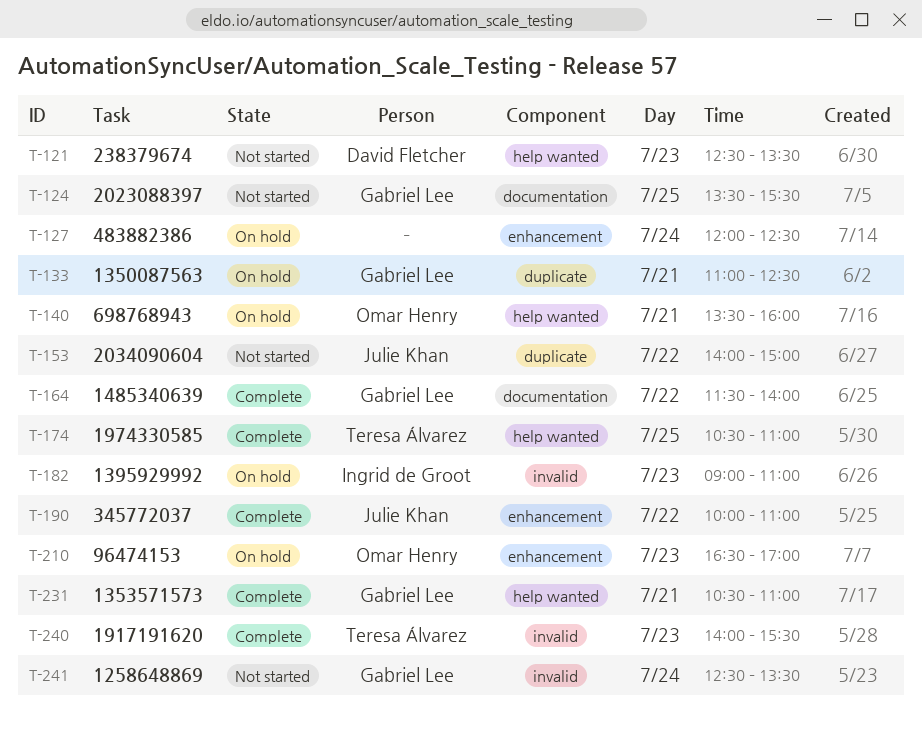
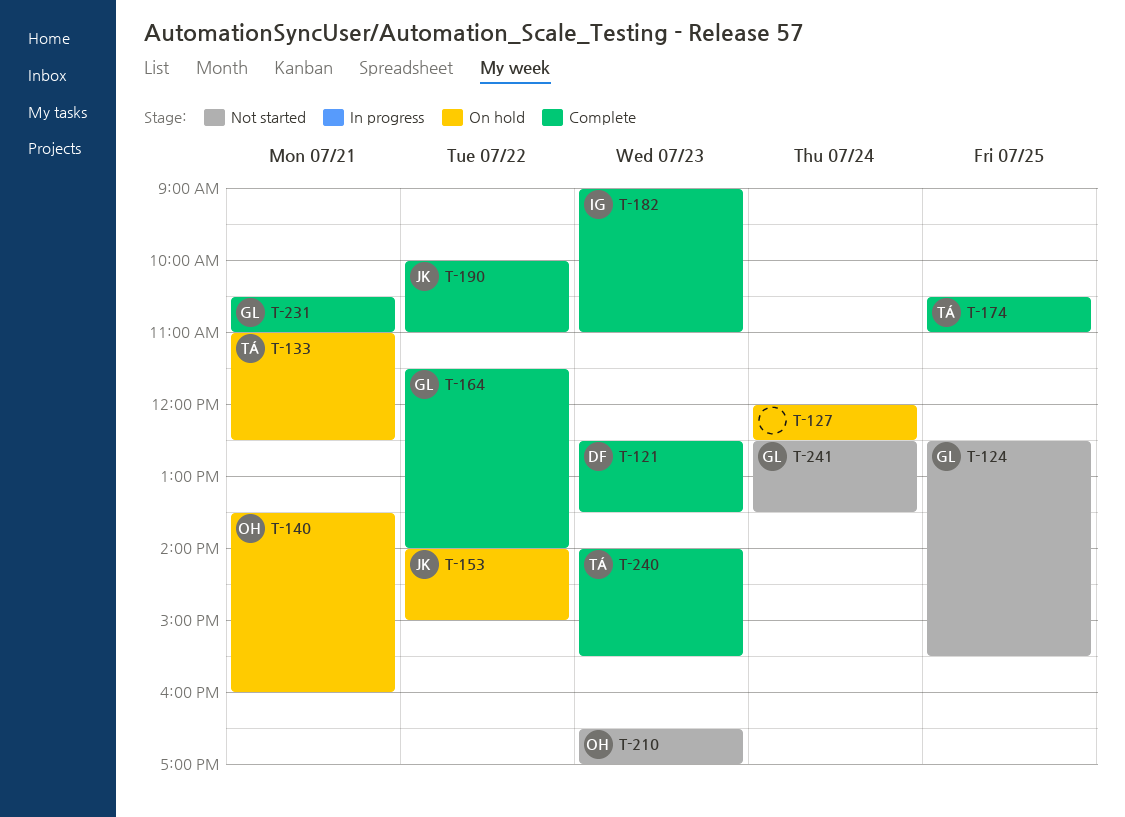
T-121, status: Not started -> Complete
T-124, begins: 13:30 -> 12:30
T-133, owner: Gabriel Lee -> Teresa Álvarez
T-153, status: Not started -> On hold
T-182, status: On hold -> Complete
T-210, status: On hold -> Not started

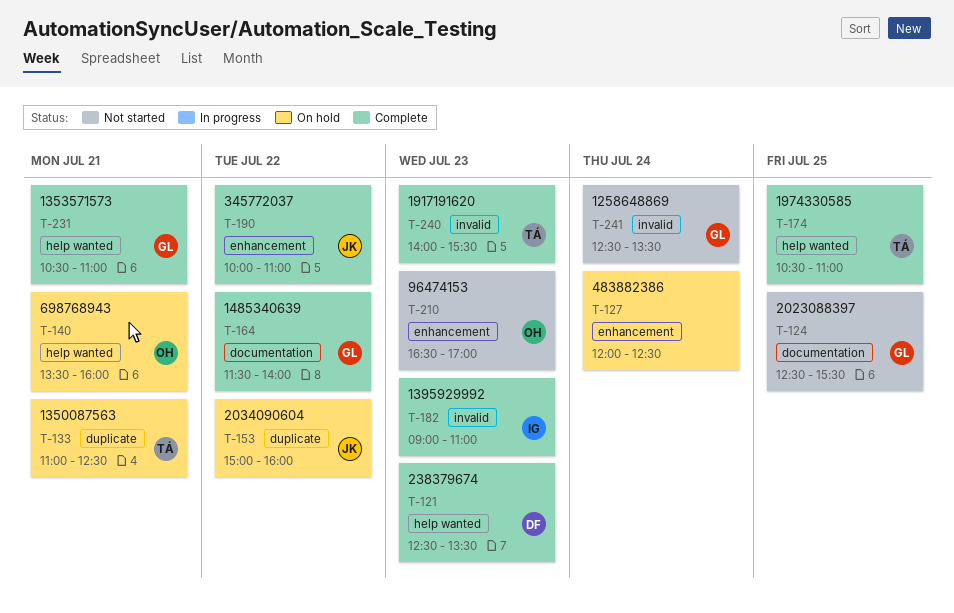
T-153, begins: 14:00 -> 15:00
T-153, ends: 15:00 -> 16:00

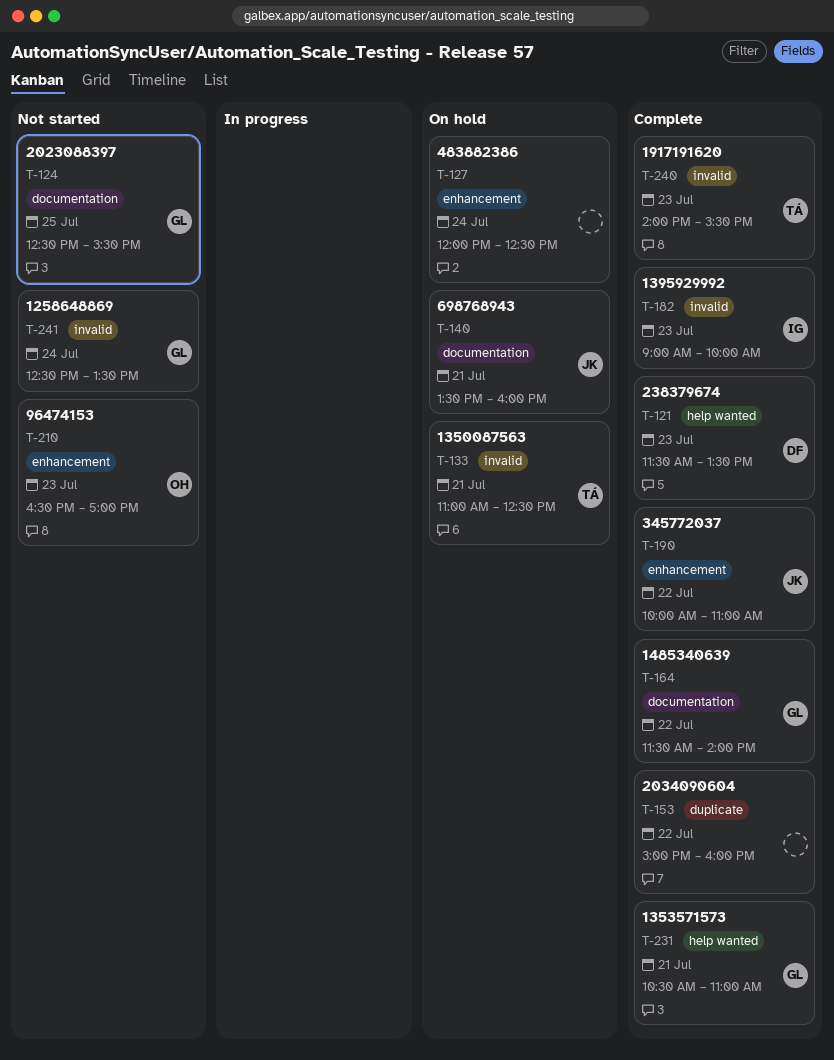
T-121, begins: 12:30 -> 11:30
T-133, label: duplicate -> invalid
T-140, owner: OH -> JK
T-140, label: help wanted -> documentation
T-153, status: On hold -> Complete
T-153, owner: JK -> none
T-174: present -> none
T-182, ends: 11:00 -> 10:00

